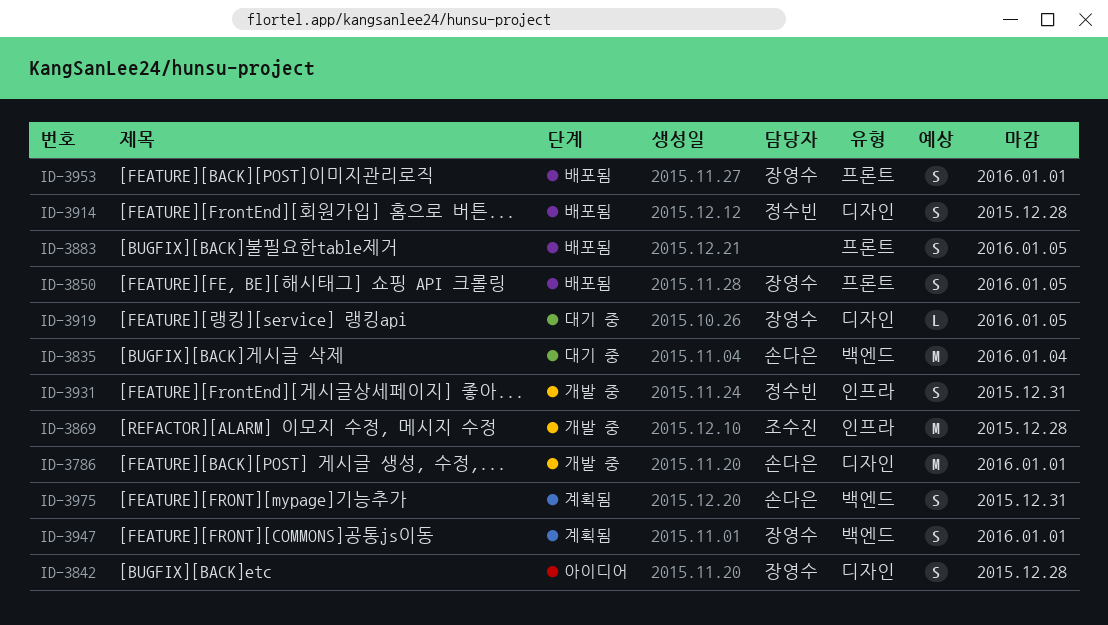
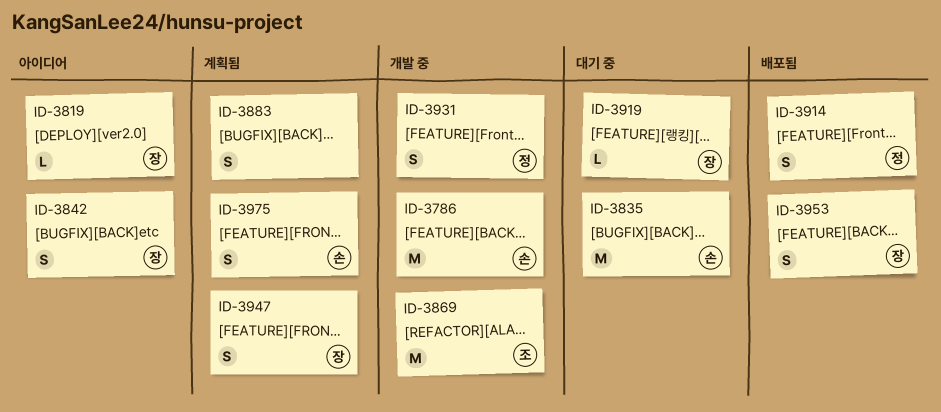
ID-3819: none -> present
ID-3850: present -> none
ID-3883, status: 배포됨 -> 계획됨

